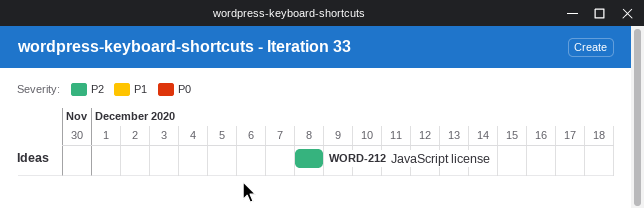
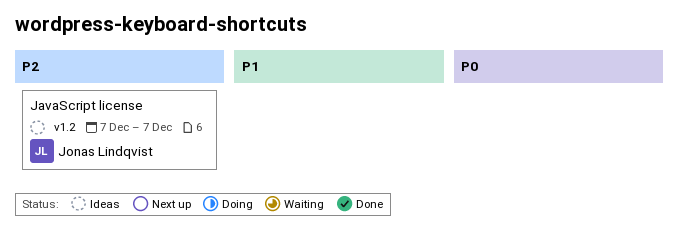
JavaScript license, start: Dec 8 -> Dec 7
JavaScript license, due: Dec 8 -> Dec 7

